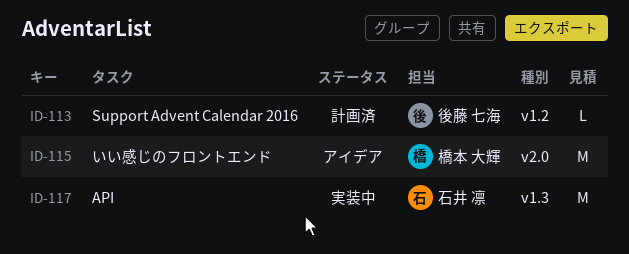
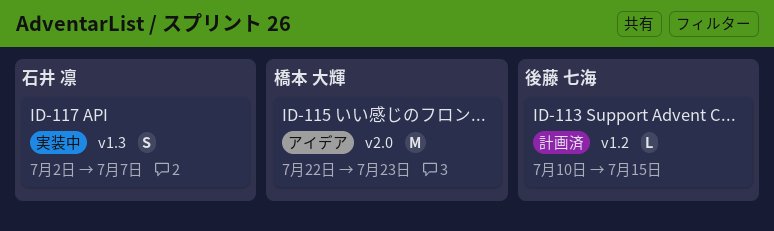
ID-117, estimate: M -> S

